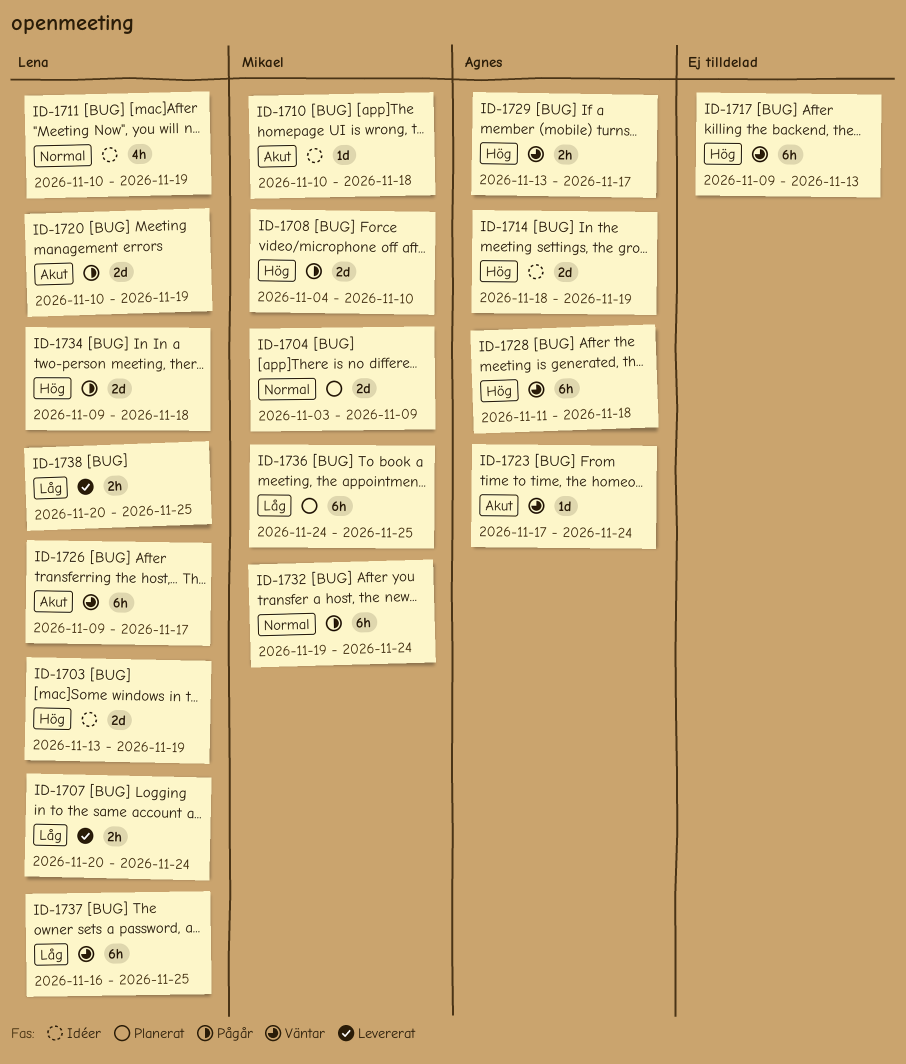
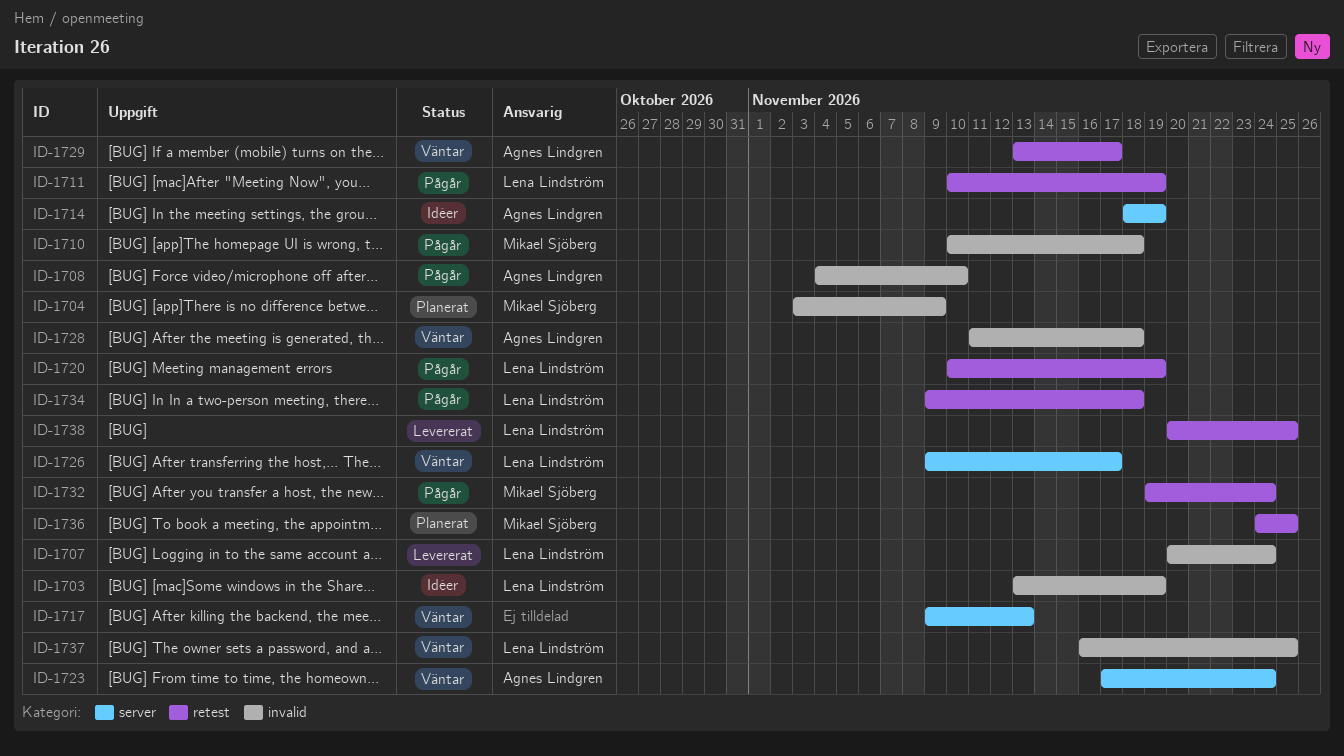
ID-1708, owner: Mikael Sjöberg -> Agnes Lindgren
ID-1710, status: Idéer -> Pågår
ID-1711, status: Idéer -> Pågår

